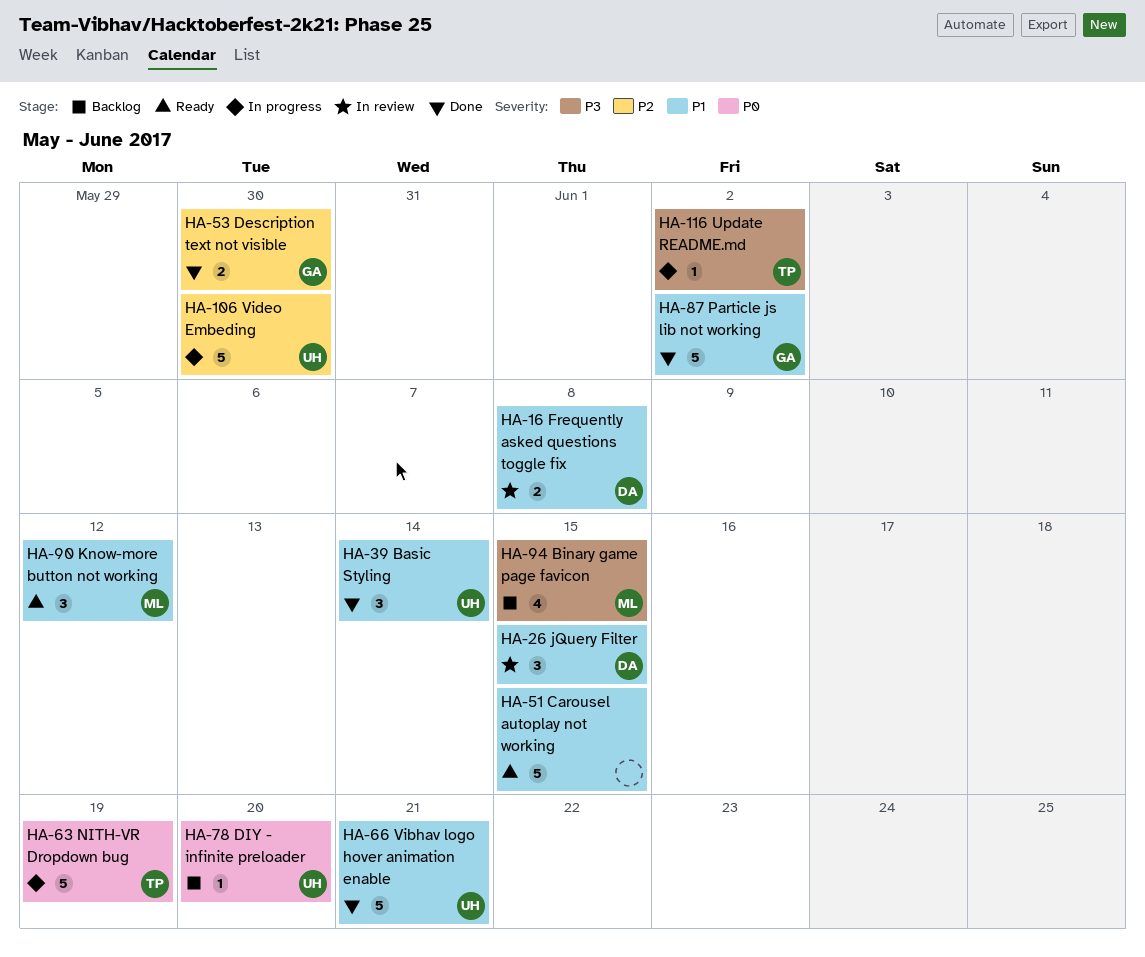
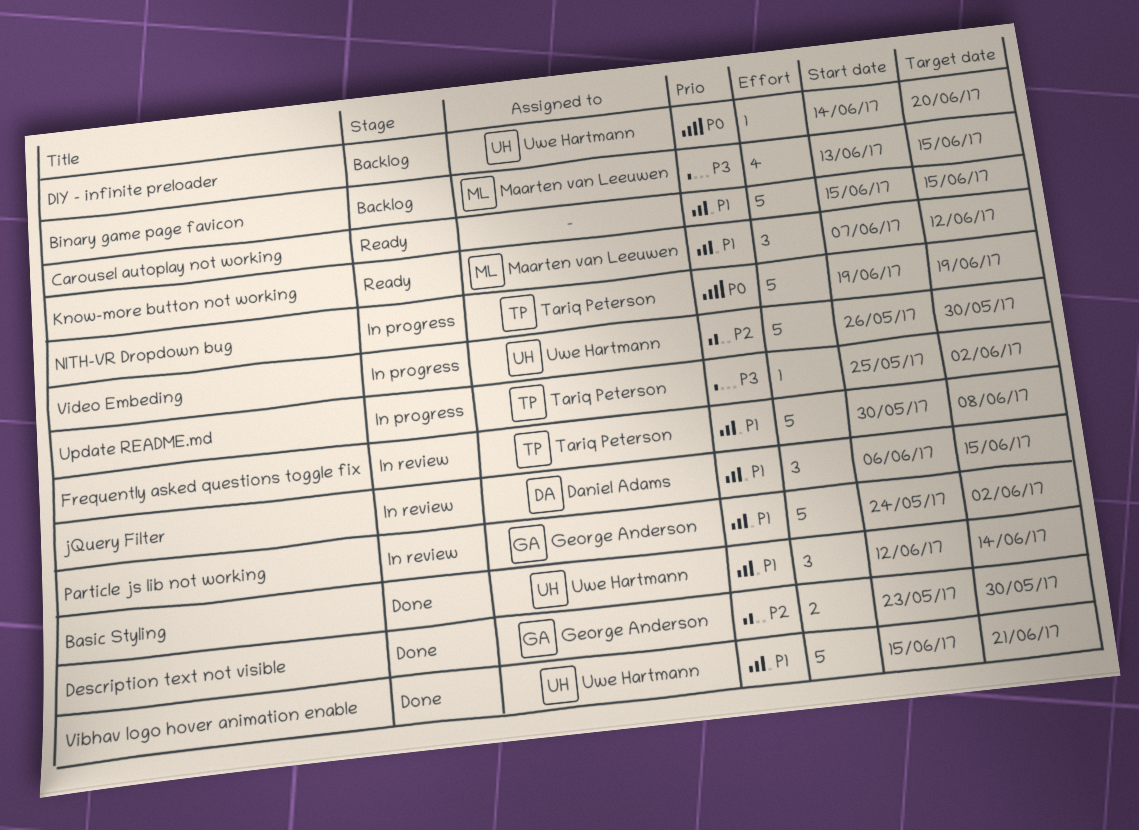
Frequently asked questions toggle fix, owner: Daniel Adams -> Tariq Peterson
Frequently asked questions toggle fix, estimate: 2 -> 5
Particle js lib not working, status: Done -> In review

